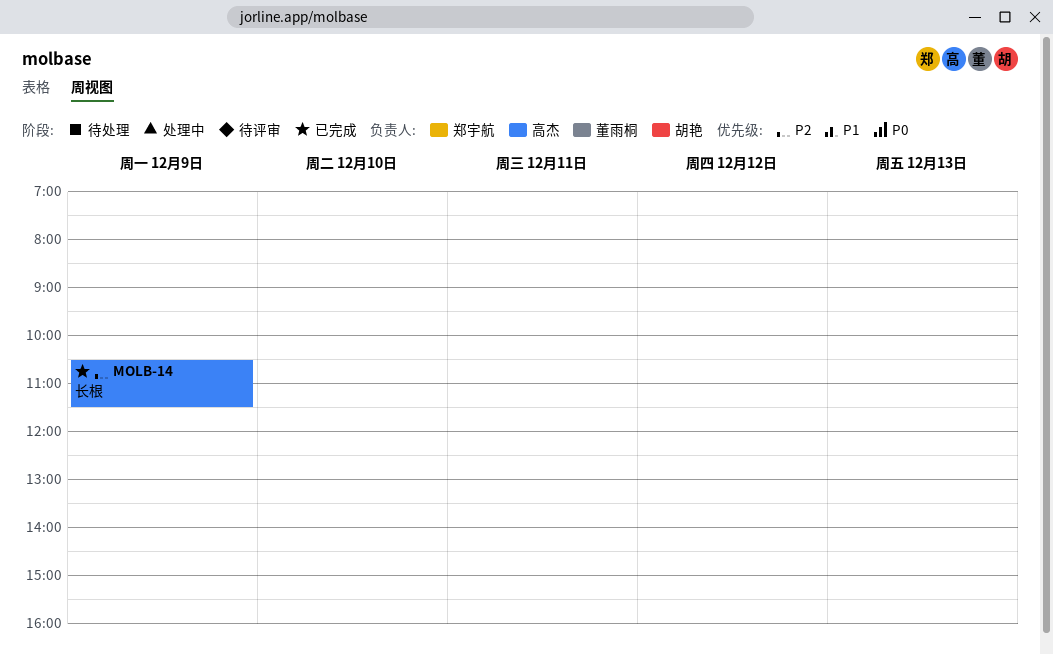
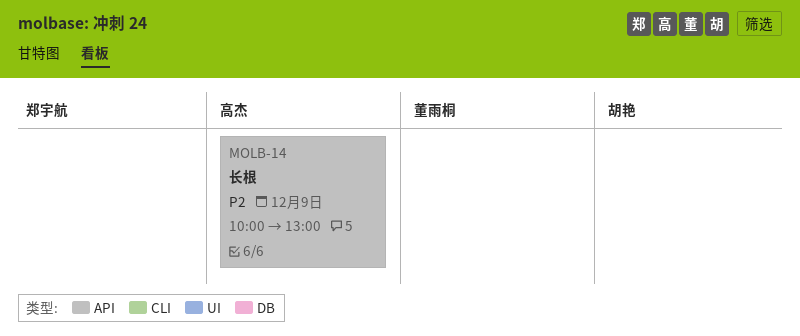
MOLB-14, begins: 10:30 -> 10:00
MOLB-14, ends: 11:30 -> 13:00

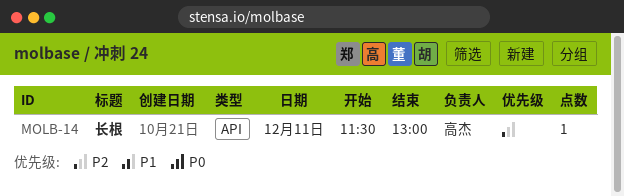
MOLB-14, day: Dec 9 -> Dec 11
MOLB-14, begins: 10:00 -> 11:30

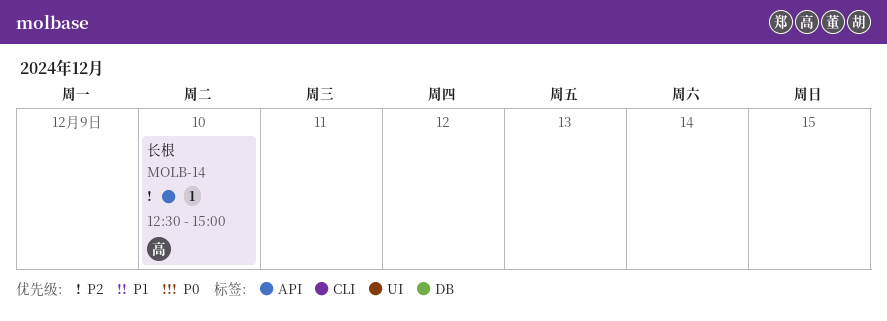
MOLB-14, day: Dec 11 -> Dec 10
MOLB-14, begins: 11:30 -> 12:30
MOLB-14, ends: 13:00 -> 15:00

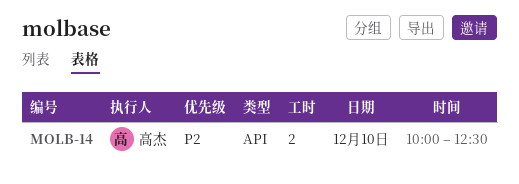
MOLB-14, estimate: 1 -> 2
MOLB-14, begins: 12:30 -> 10:00
MOLB-14, ends: 15:00 -> 12:30

